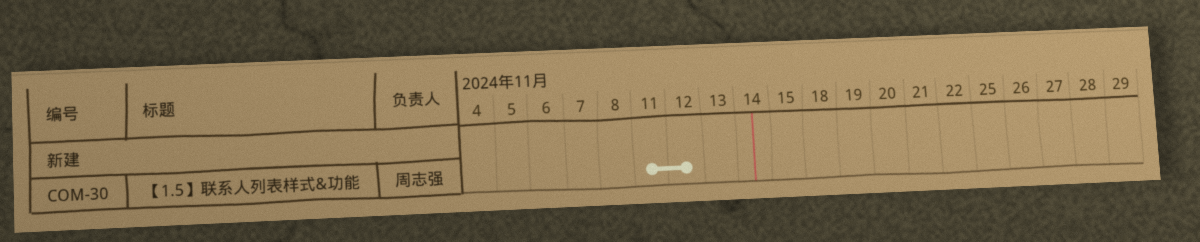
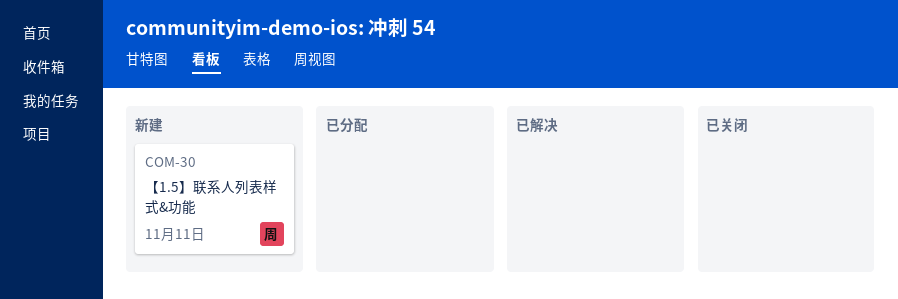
COM-30, due: Nov 12 -> Nov 11

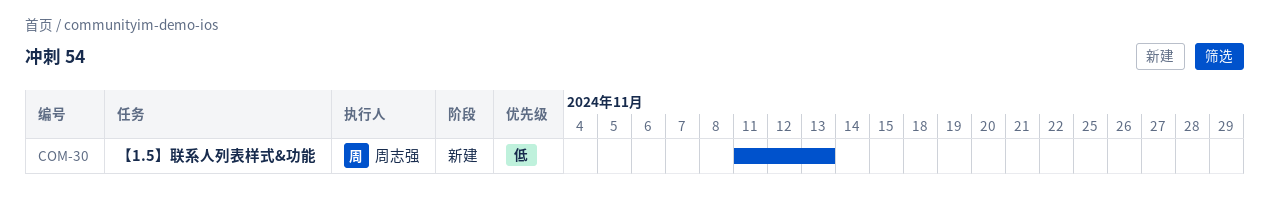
COM-30, due: Nov 11 -> Nov 13

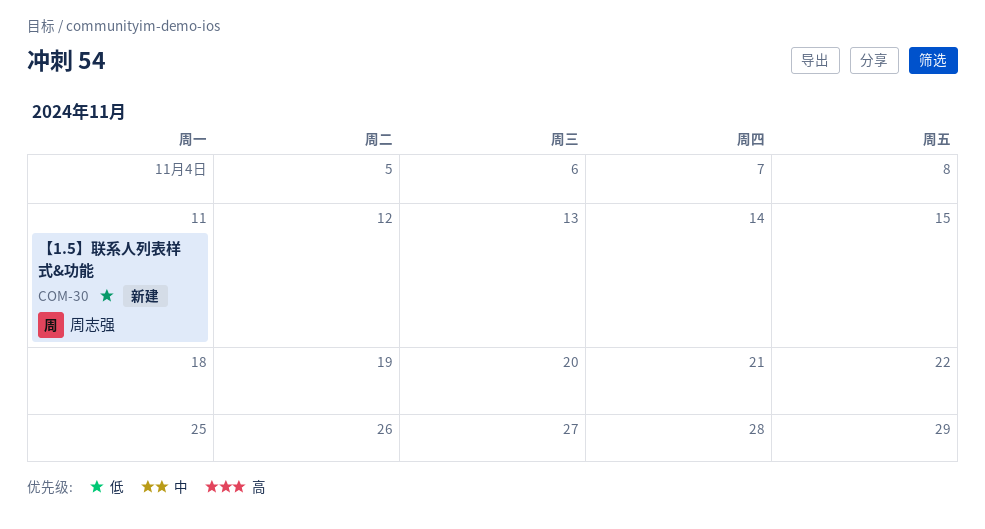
COM-30, due: Nov 13 -> Nov 11

